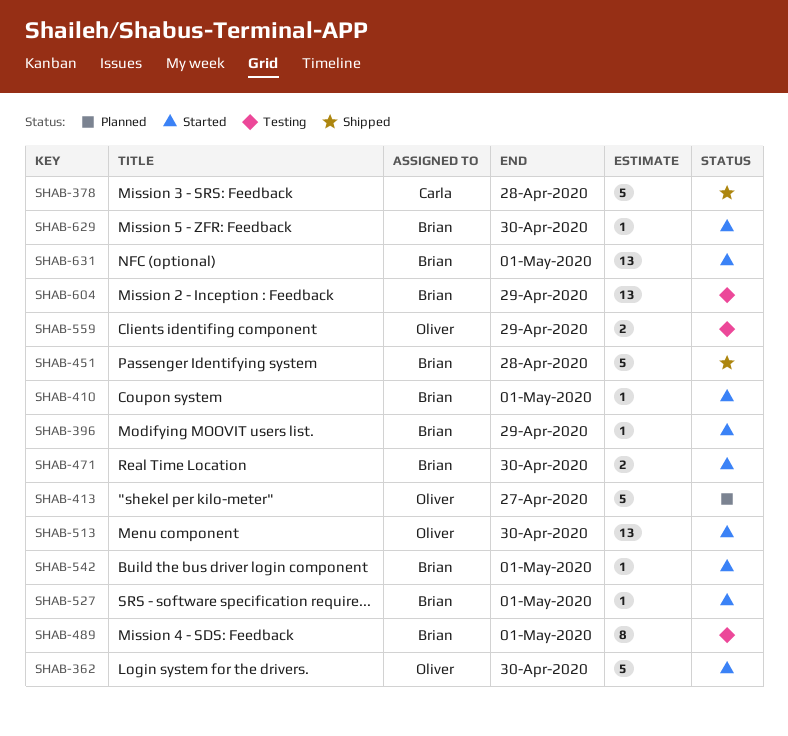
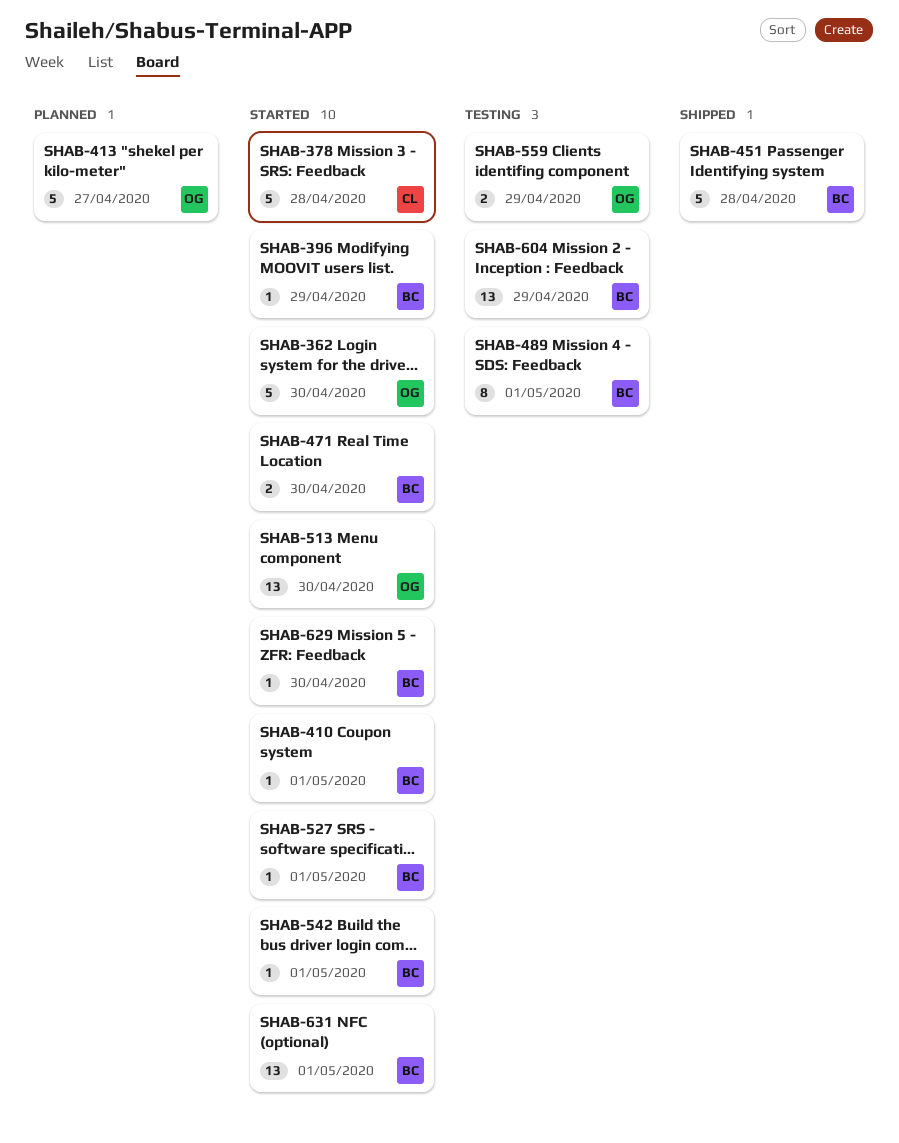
SHAB-378, status: Shipped -> Started

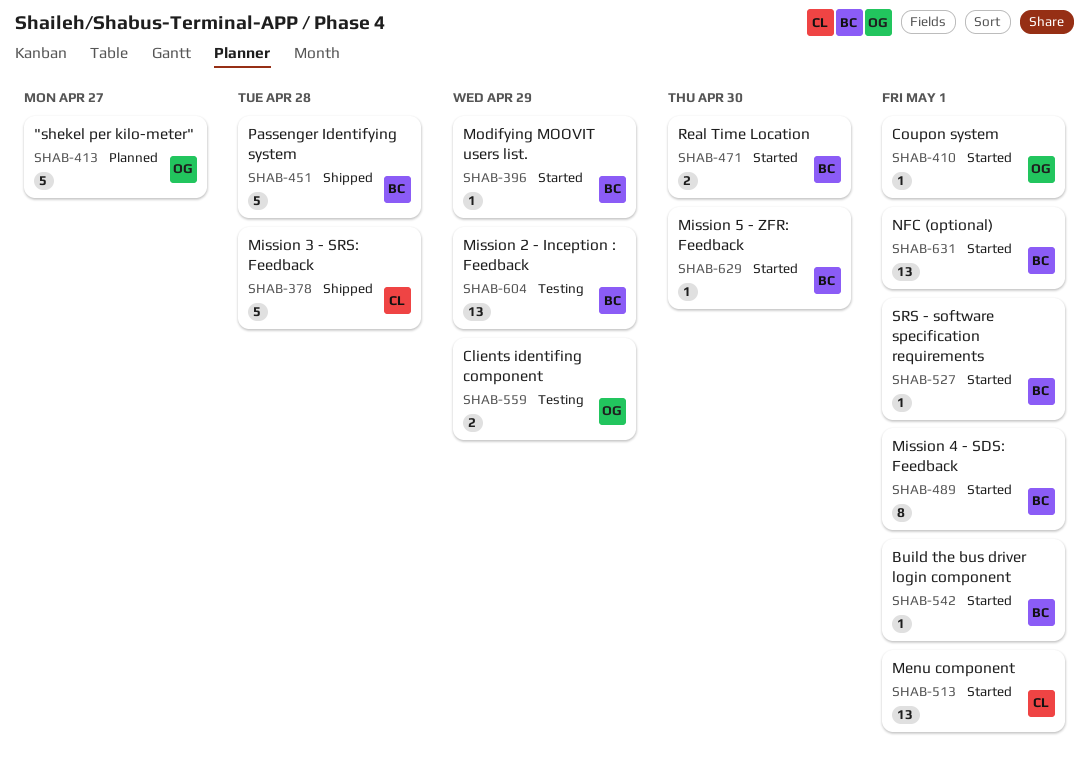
SHAB-362: present -> none
SHAB-378, status: Started -> Shipped
SHAB-410, owner: BC -> OG
SHAB-489, status: Testing -> Started
SHAB-513, owner: OG -> CL
SHAB-513, due: Apr 30 -> May 1

